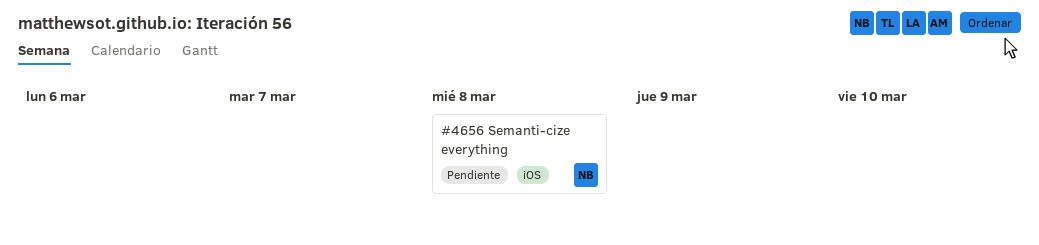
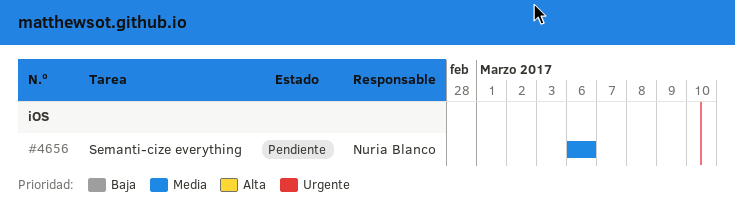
#4656, due: Mar 8 -> Mar 6

